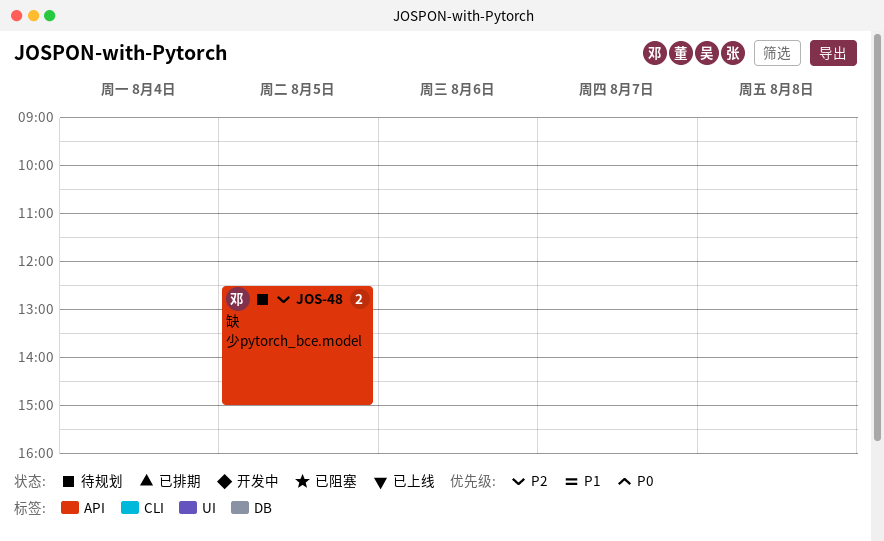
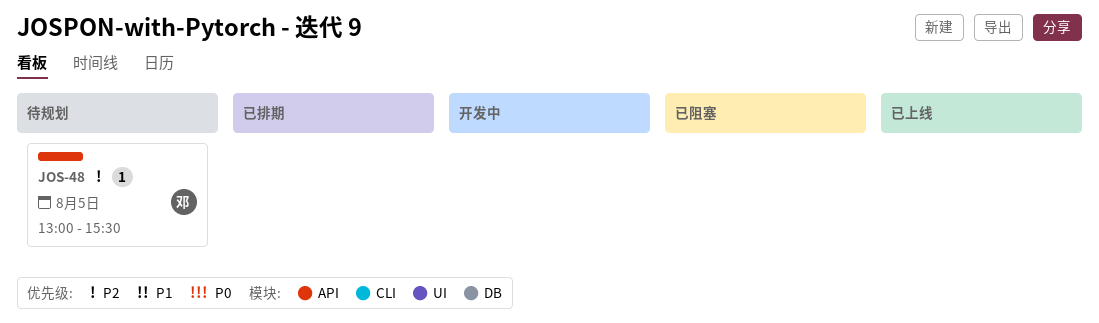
JOS-48, estimate: 2 -> 1
JOS-48, begins: 12:30 -> 13:00
JOS-48, ends: 15:00 -> 15:30

